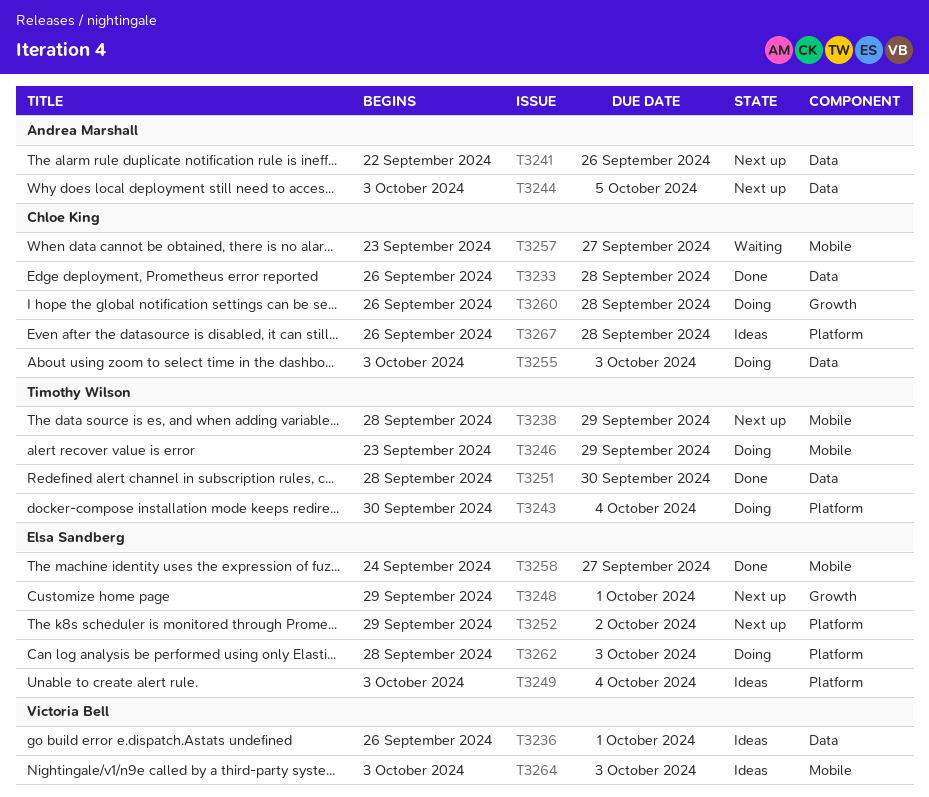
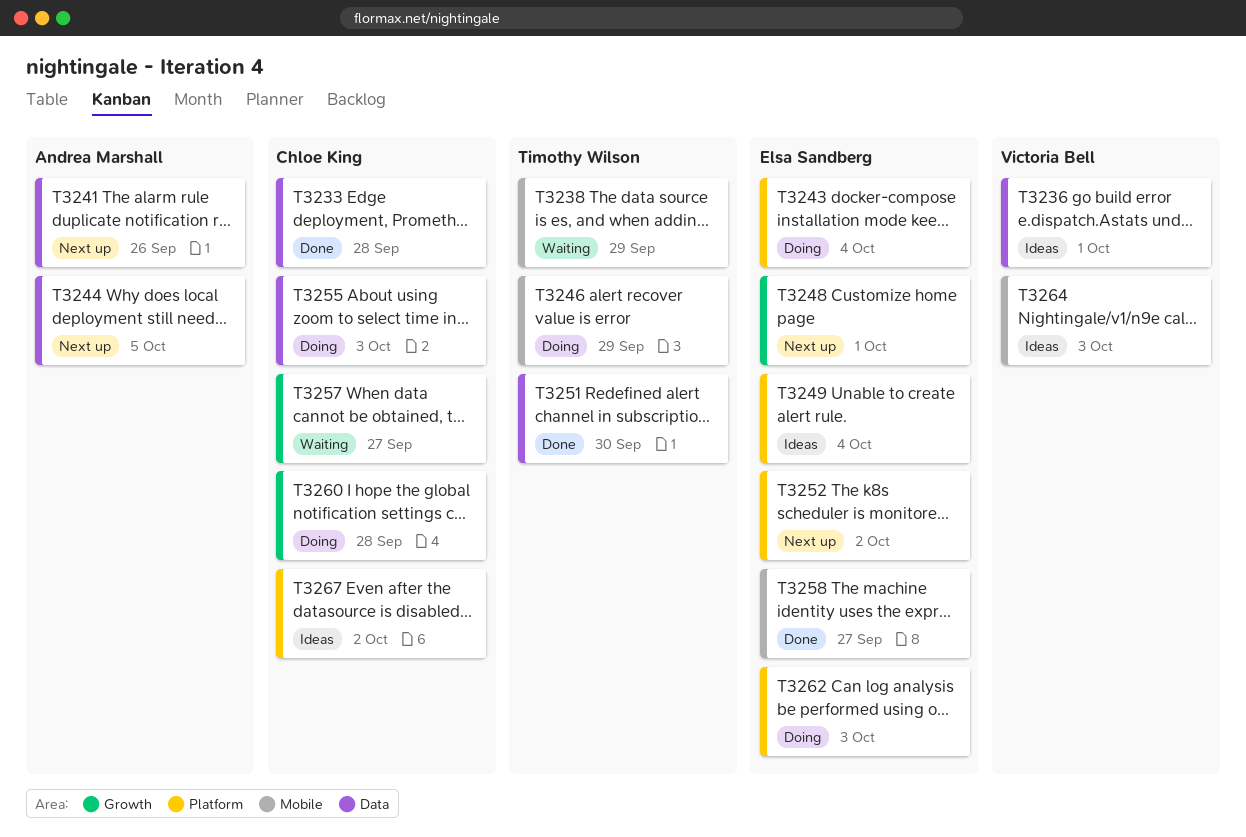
T3238, status: Next up -> Waiting
T3243, owner: Timothy Wilson -> Elsa Sandberg
T3257, label: Mobile -> Growth
T3267, due: Sep 28 -> Oct 2

